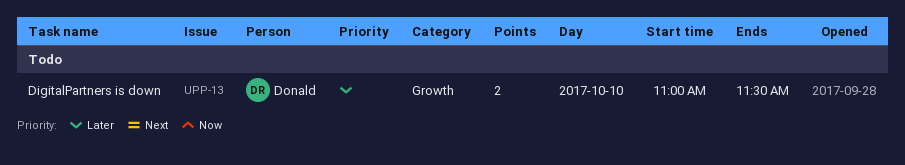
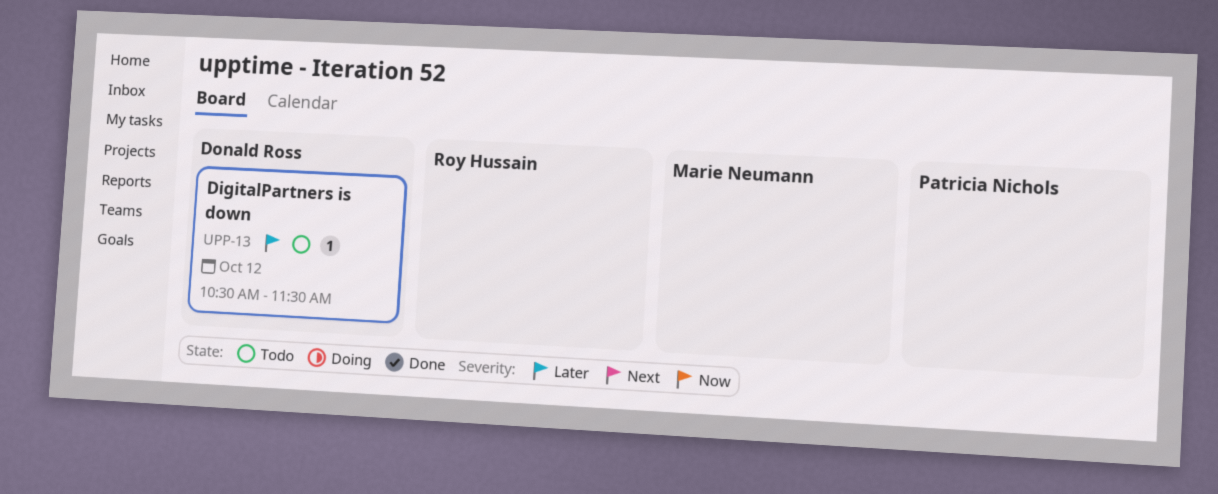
UPP-13, estimate: 2 -> 1
UPP-13, day: Oct 10 -> Oct 12
UPP-13, begins: 11:00 -> 10:30

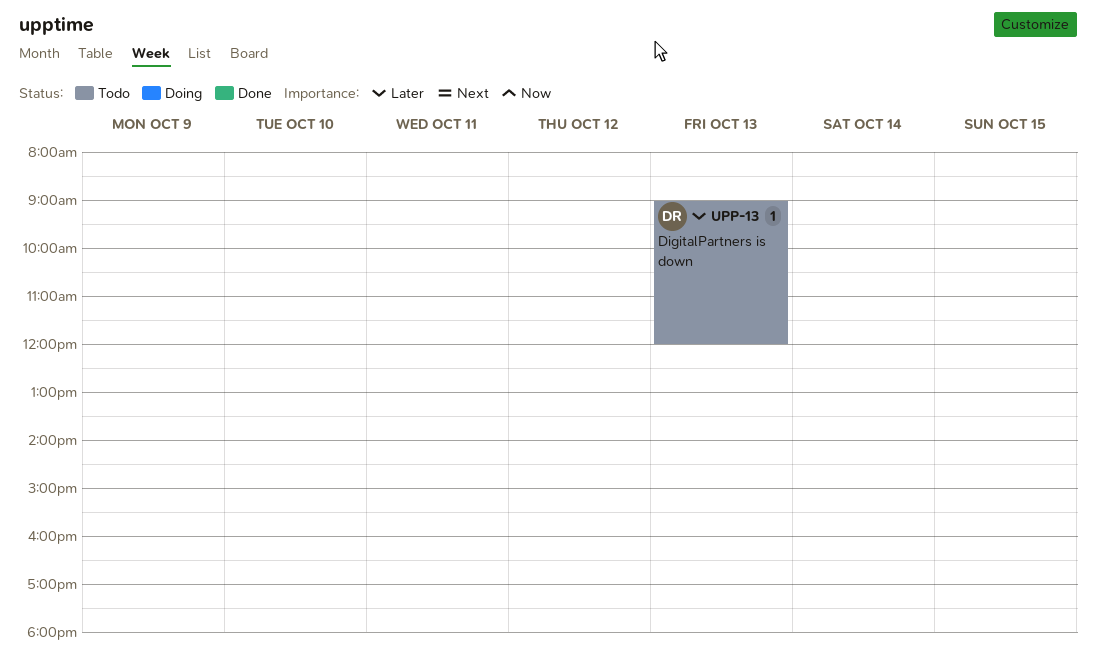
UPP-13, day: Oct 12 -> Oct 13
UPP-13, begins: 10:30 -> 09:00
UPP-13, ends: 11:30 -> 12:00

